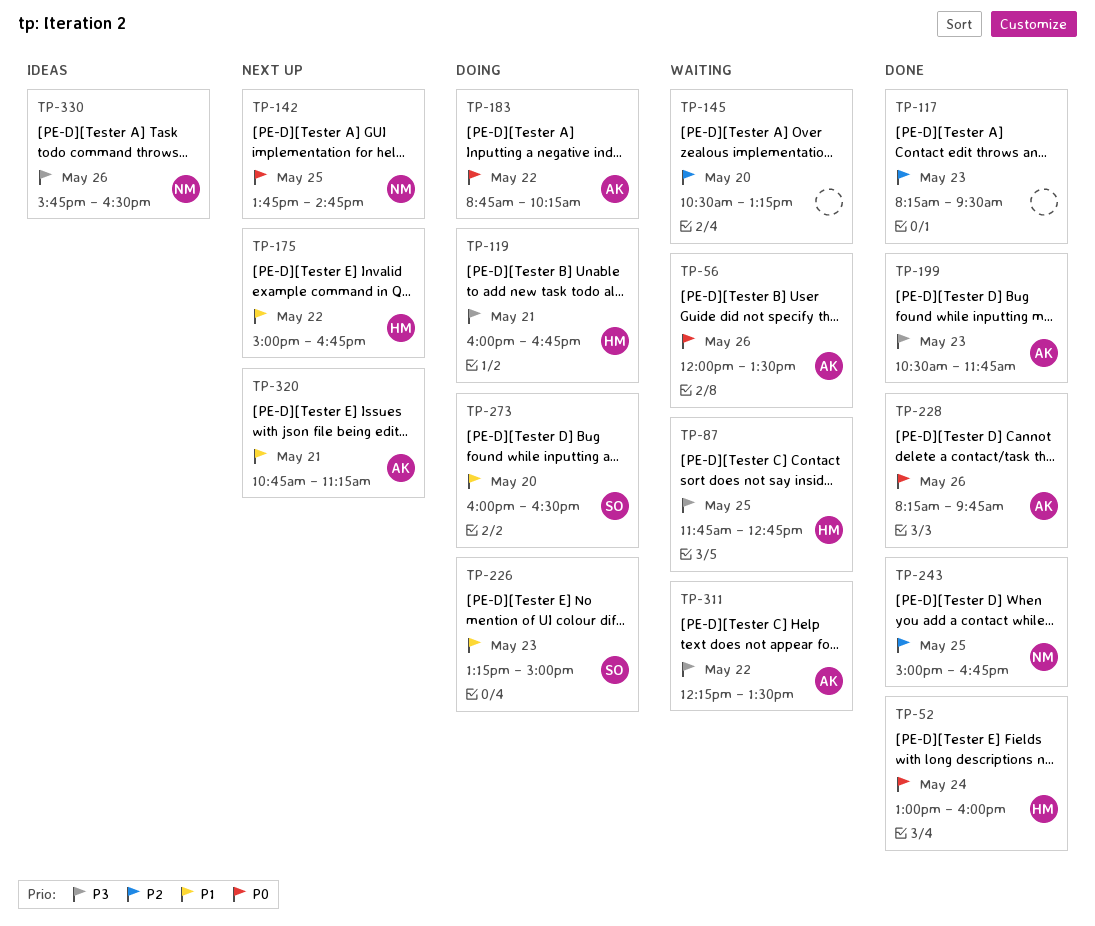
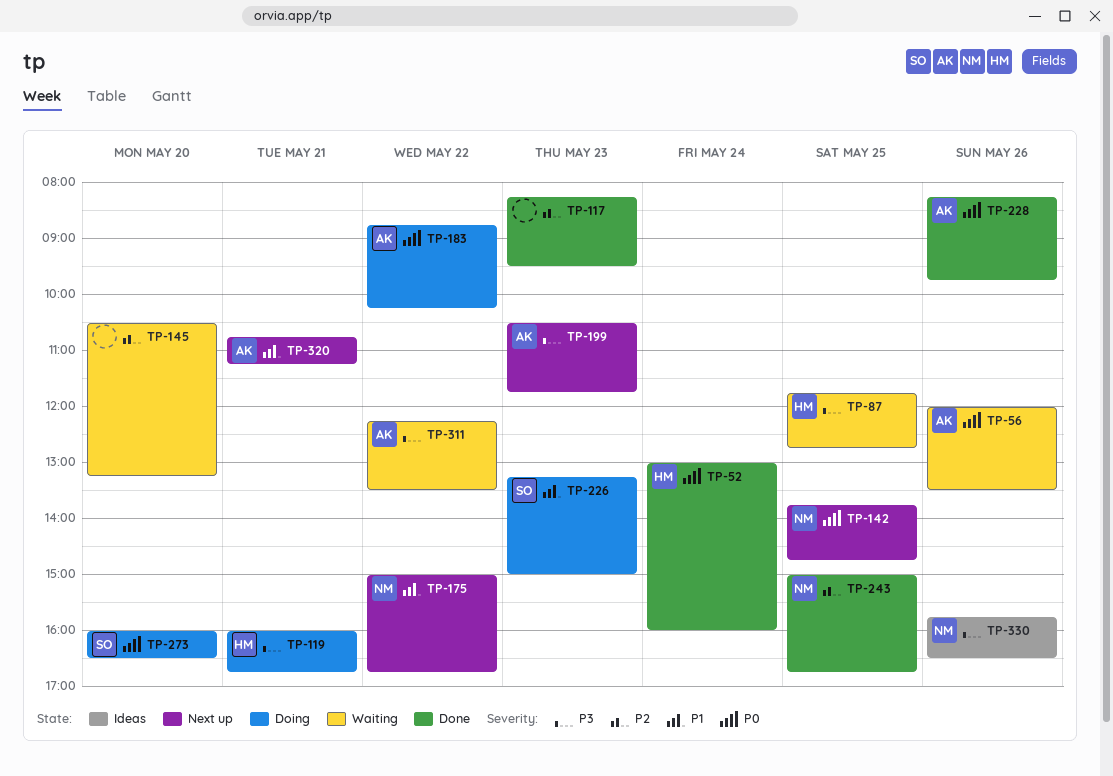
TP-175, owner: HM -> NM
TP-199, status: Done -> Next up
TP-273, priority: P1 -> P0

